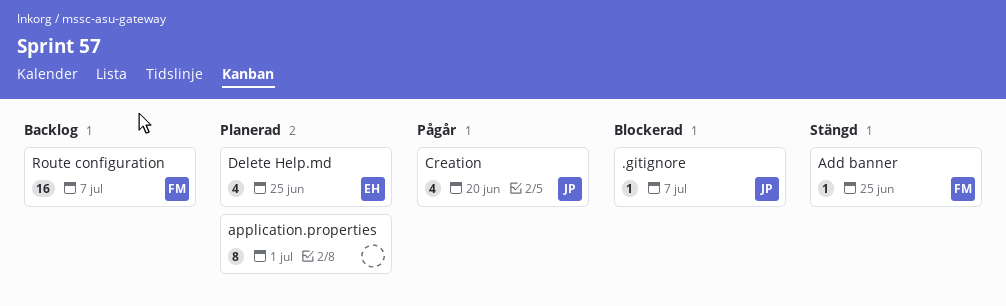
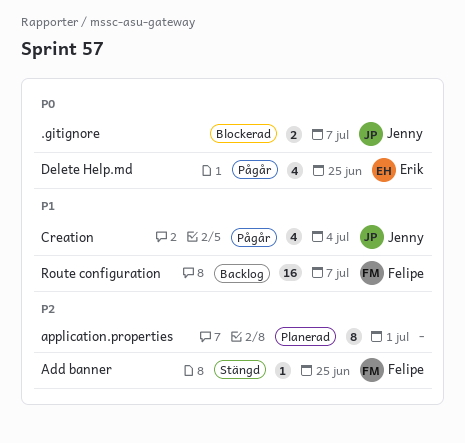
.gitignore, estimate: 1 -> 2
Creation, due: Jun 20 -> Jul 4
Delete Help.md, status: Planerad -> Pågår

